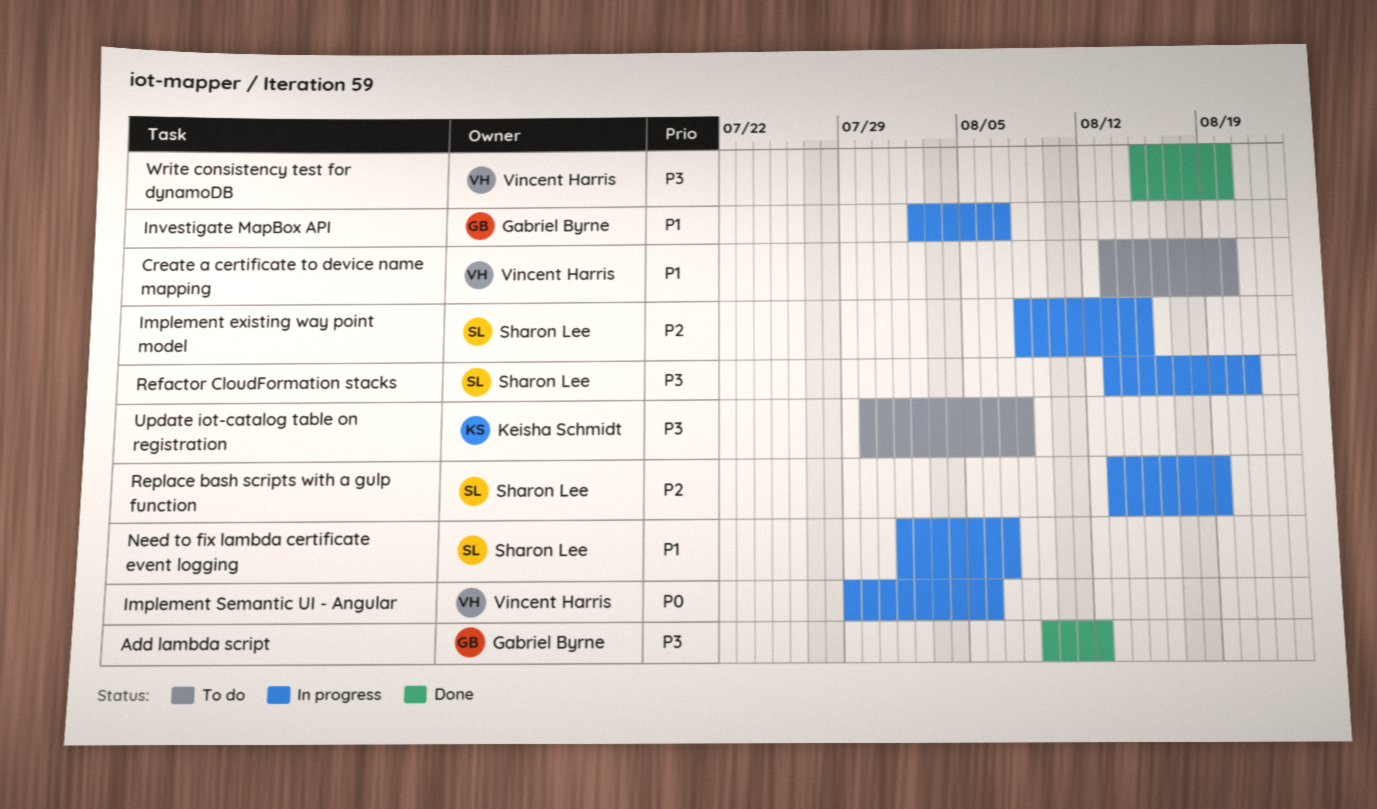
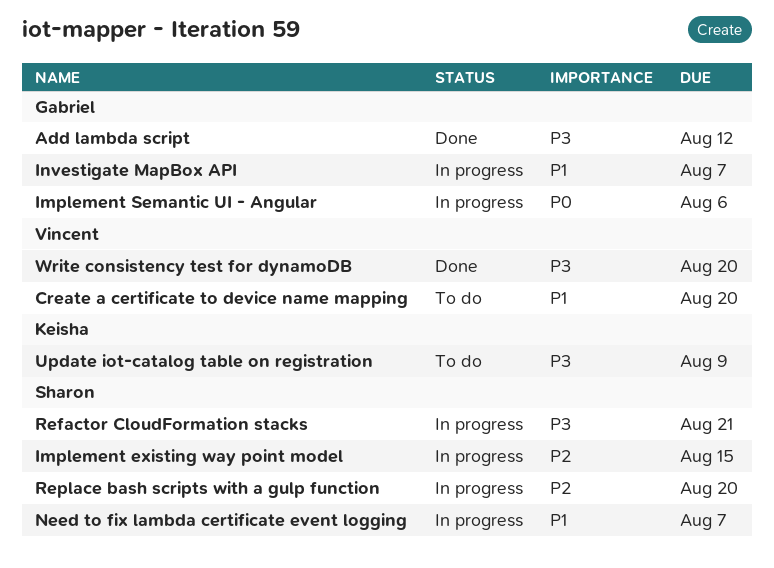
Implement Semantic UI - Angular, owner: Vincent Harris -> Gabriel Byrne
Replace bash scripts with a gulp function, due: Aug 19 -> Aug 20
Update iot-catalog table on registration, due: Aug 8 -> Aug 9

